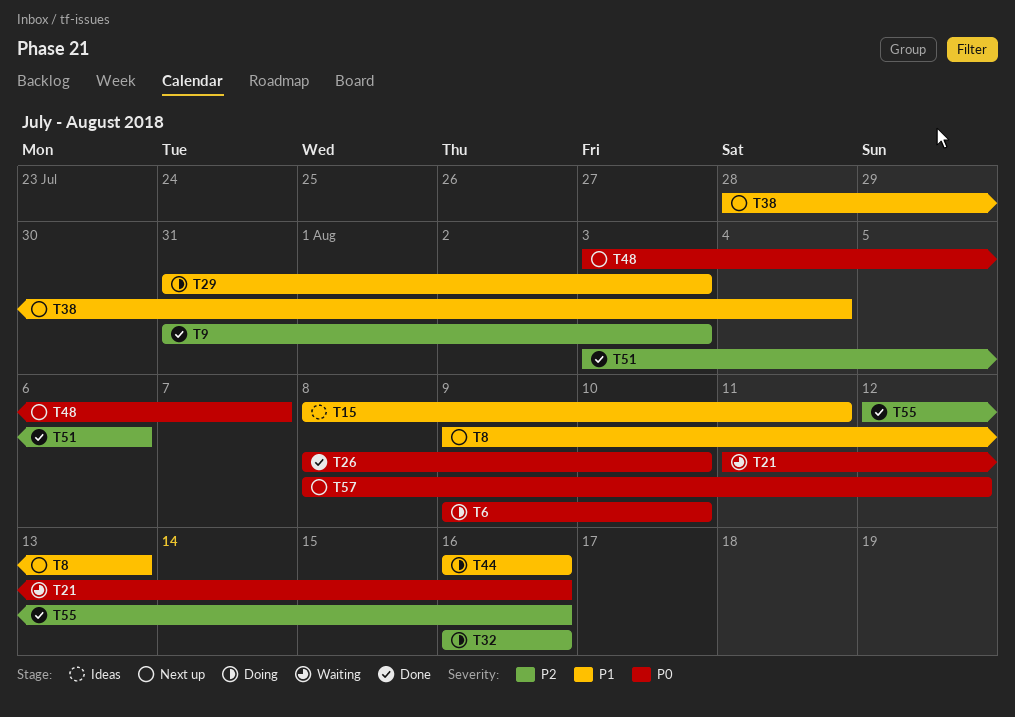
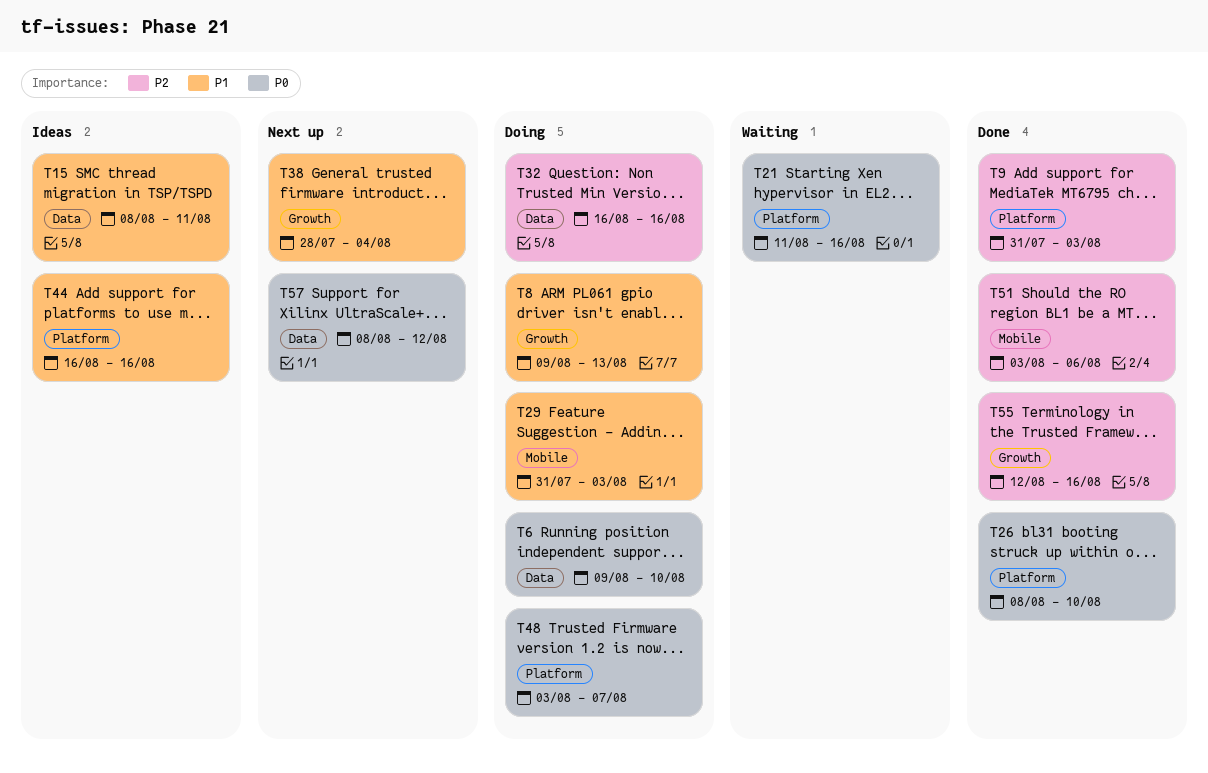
T8, status: Next up -> Doing
T44, status: Doing -> Ideas
T48, status: Next up -> Doing

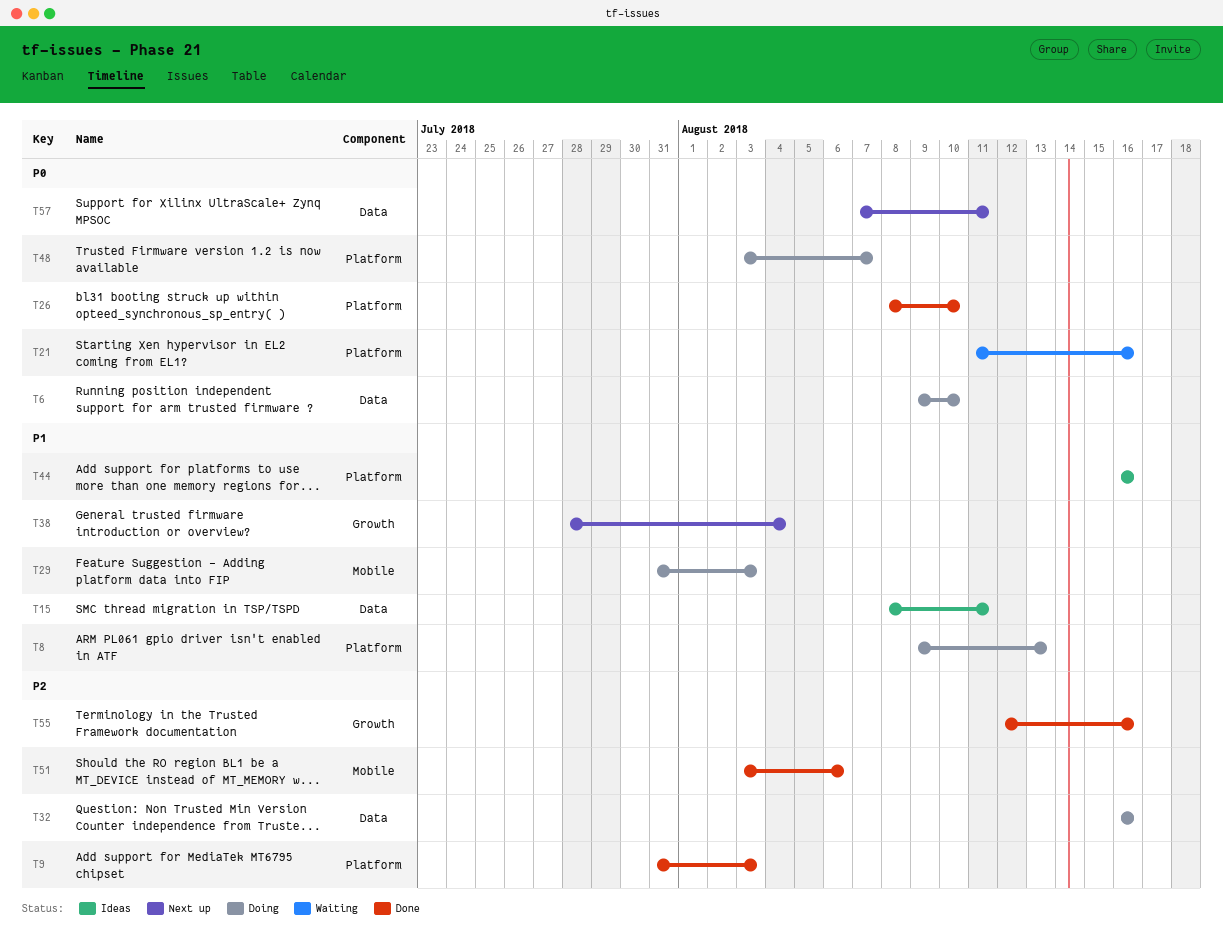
T8, label: Growth -> Platform
T57, start: Aug 8 -> Aug 7
T57, due: Aug 12 -> Aug 11

